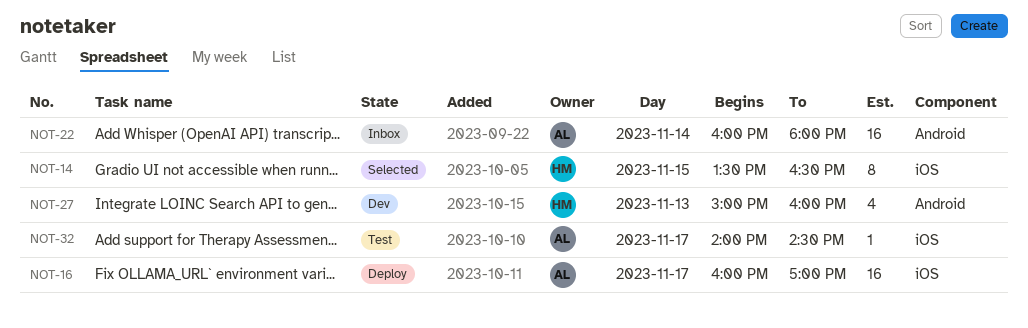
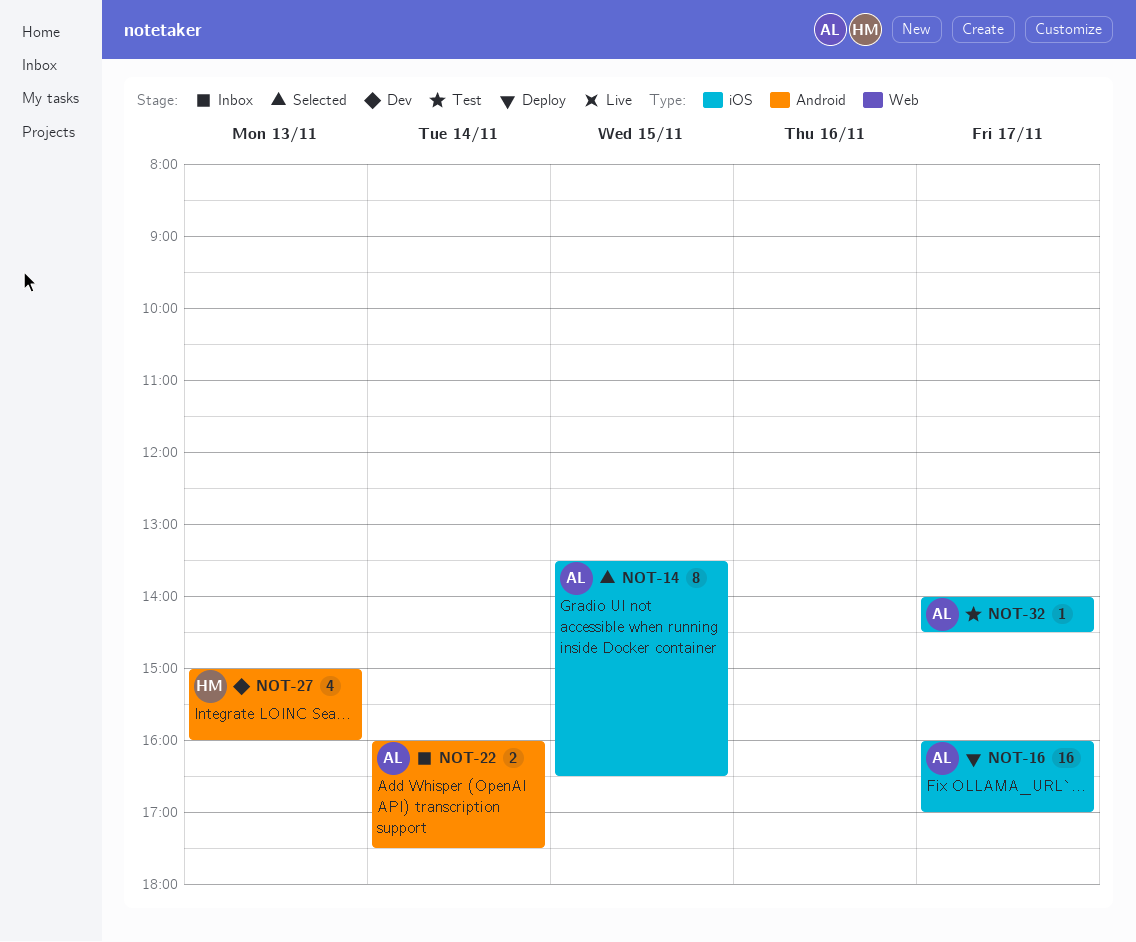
NOT-14, owner: HM -> AL
NOT-22, estimate: 16 -> 2
NOT-22, ends: 18:00 -> 17:30

